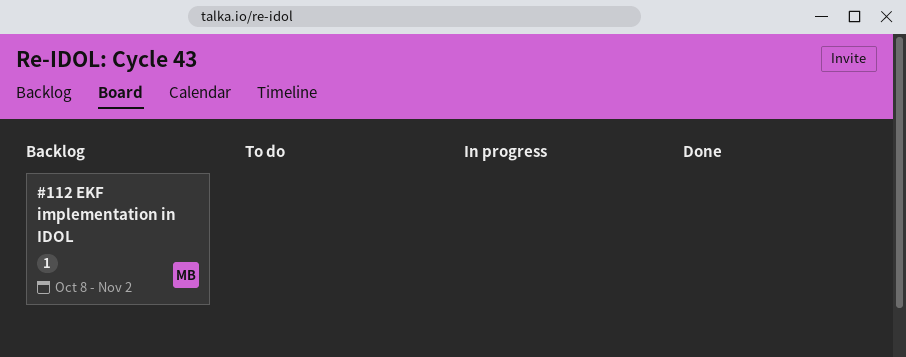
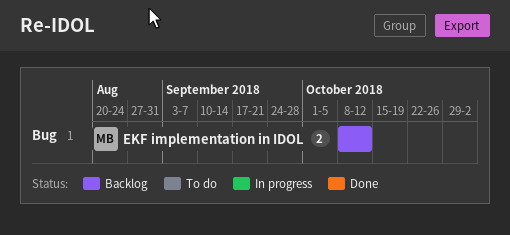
EKF implementation in IDOL, estimate: 1 -> 2
EKF implementation in IDOL, due: Nov 2 -> Oct 12

